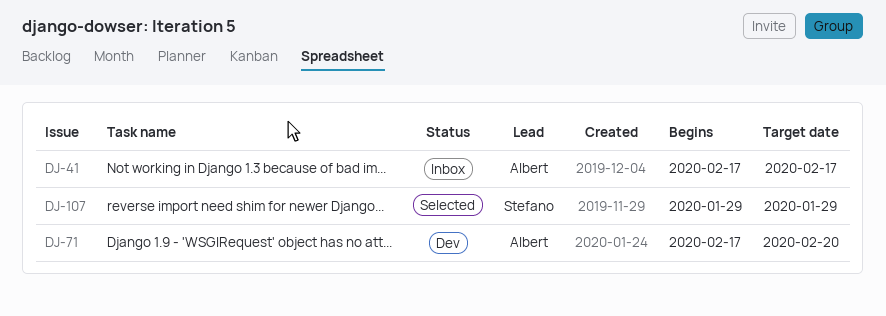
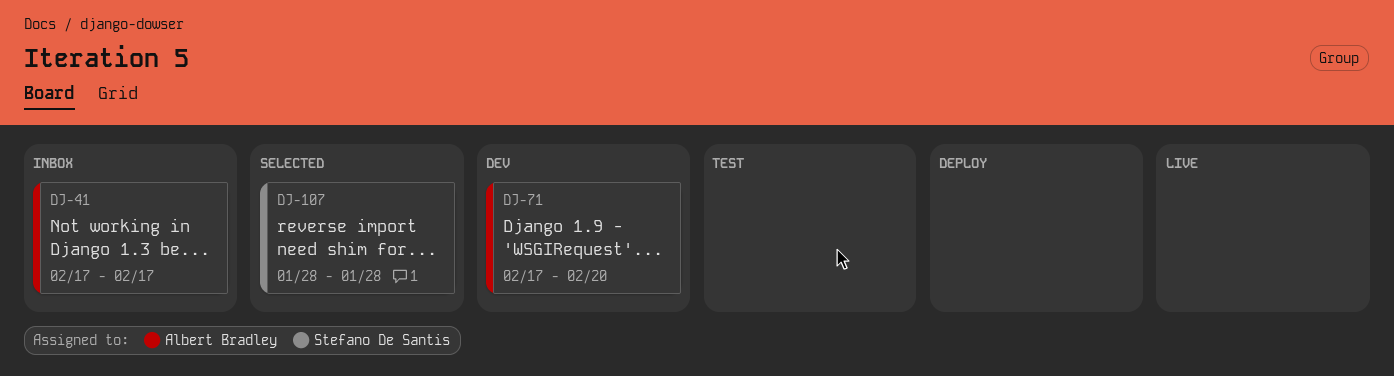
DJ-107, start: Jan 29 -> Jan 28
DJ-107, due: Jan 29 -> Jan 28

